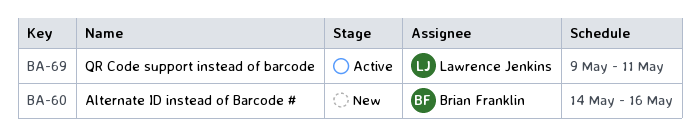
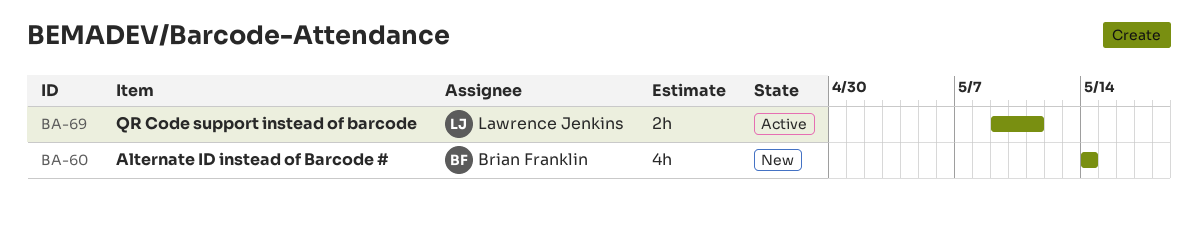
BA-60, due: May 16 -> May 14

